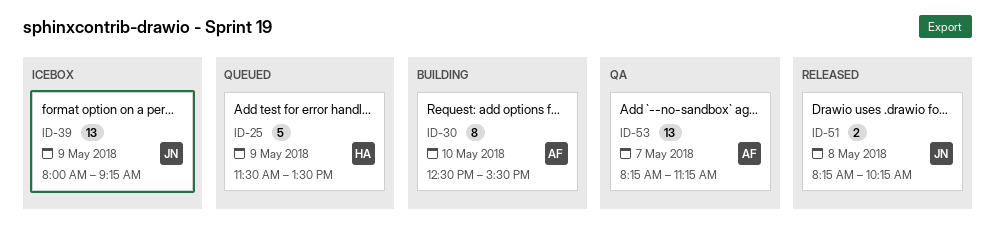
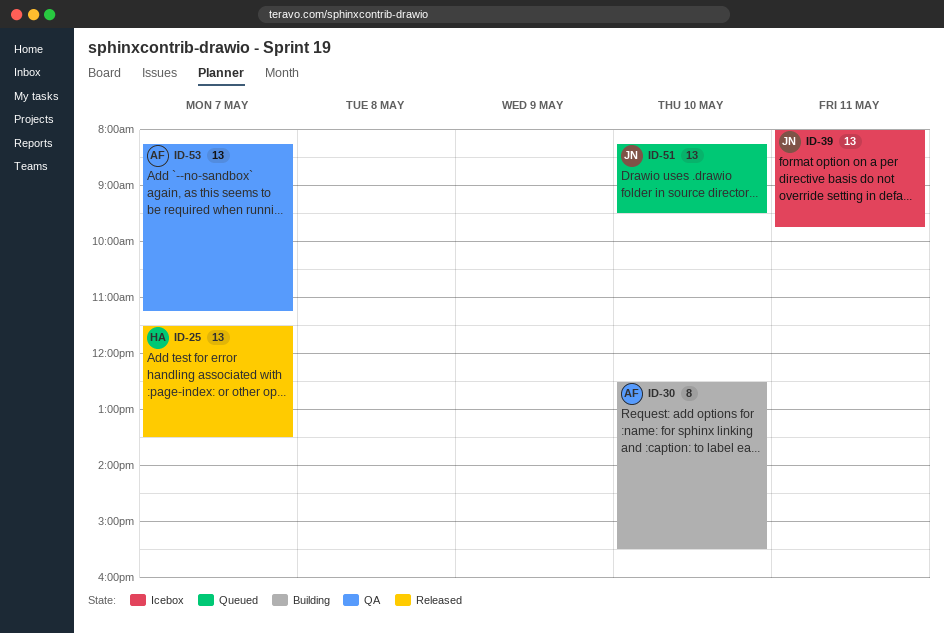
ID-25, status: Queued -> Released
ID-25, estimate: 5 -> 13
ID-25, day: May 9 -> May 7
ID-39, day: May 9 -> May 11
ID-39, ends: 09:15 -> 09:45
ID-51, status: Released -> Queued
ID-51, estimate: 2 -> 13
ID-51, day: May 8 -> May 10
ID-51, ends: 10:15 -> 09:30

